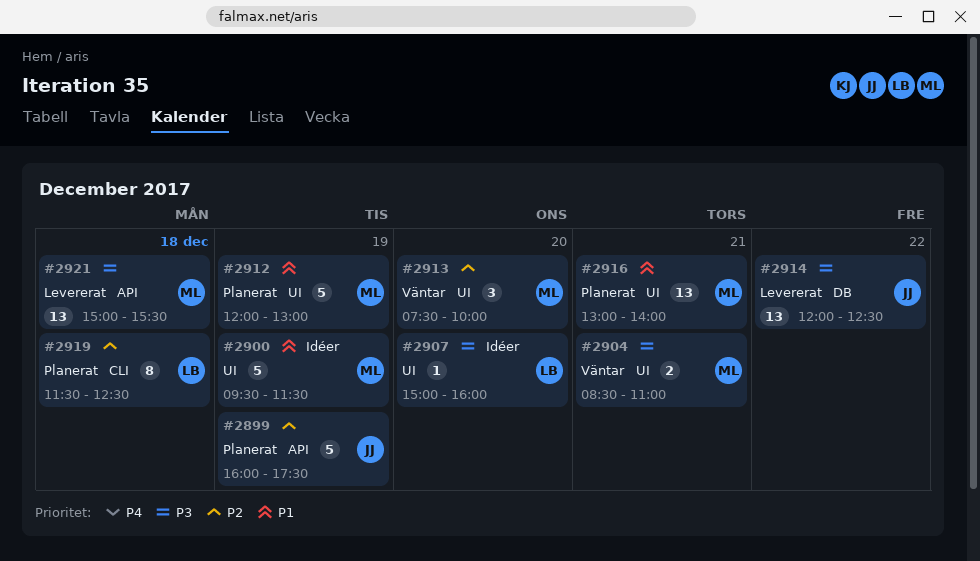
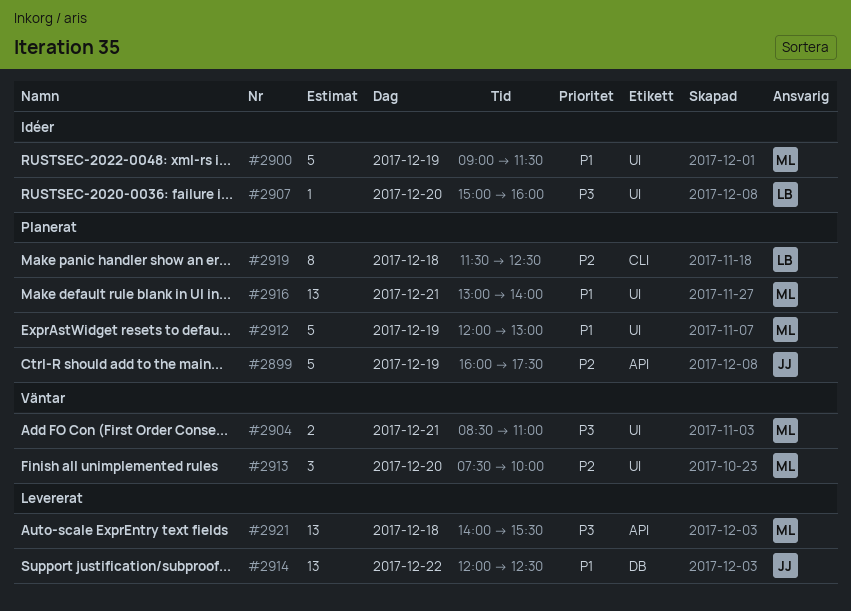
#2900, begins: 09:30 -> 09:00
#2914, priority: P3 -> P1
#2921, begins: 15:00 -> 14:00

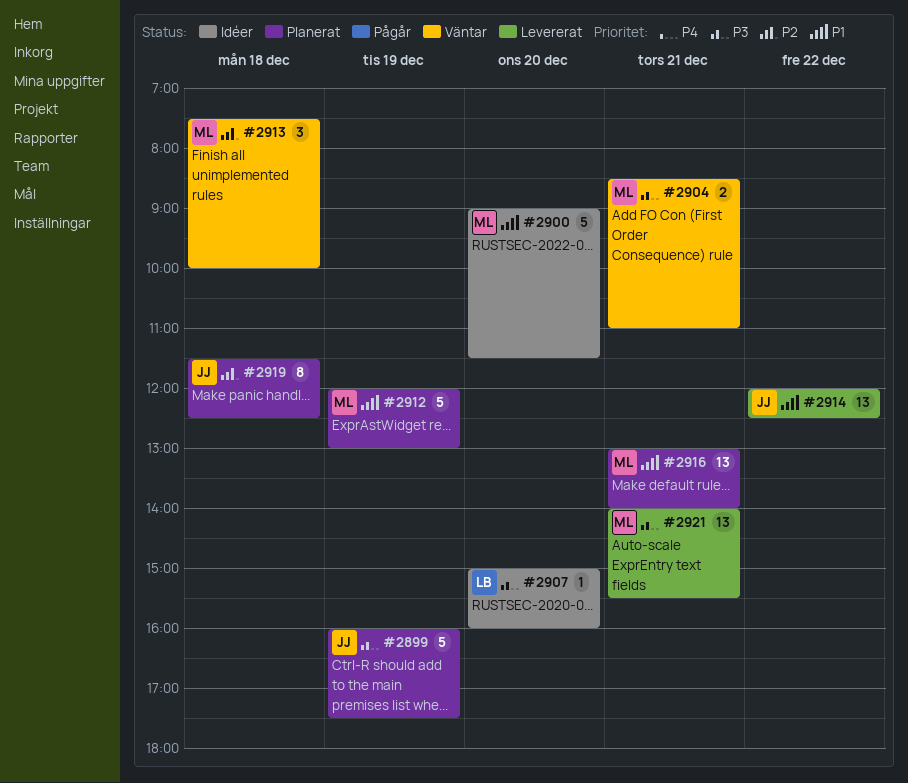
#2899, priority: P2 -> P3
#2900, day: Dec 19 -> Dec 20
#2913, day: Dec 20 -> Dec 18
#2919, owner: LB -> JJ
#2921, day: Dec 18 -> Dec 21

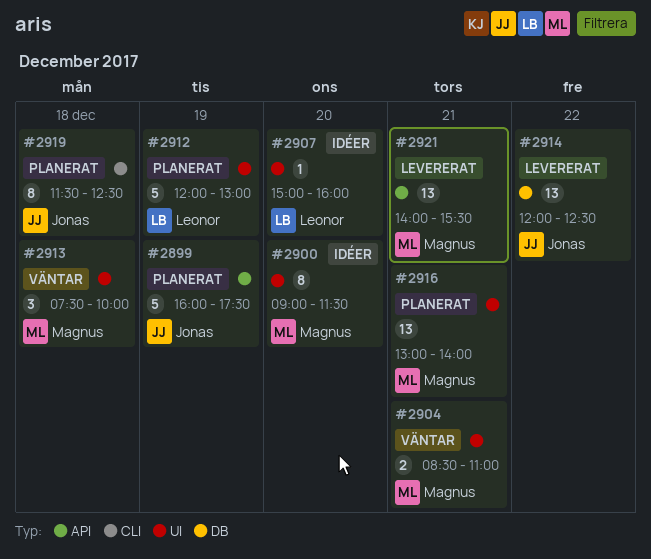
#2900, estimate: 5 -> 8
#2912, owner: Magnus -> Leonor

